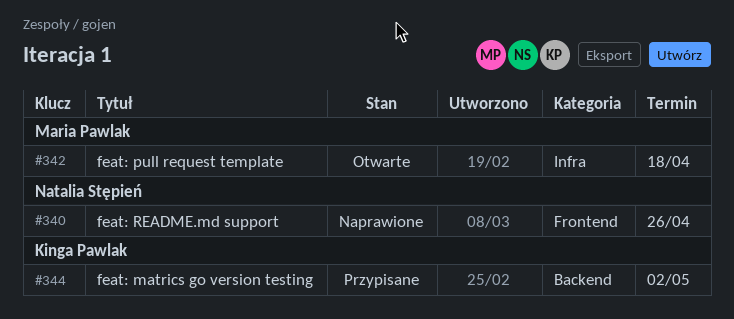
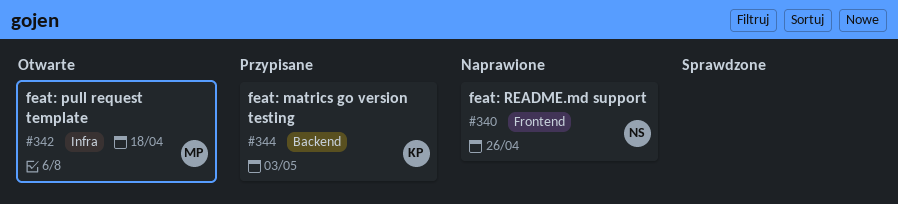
#344, due: May 2 -> May 3

